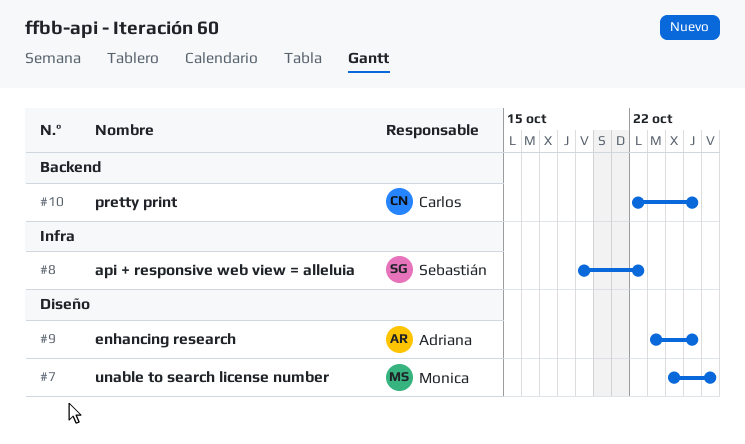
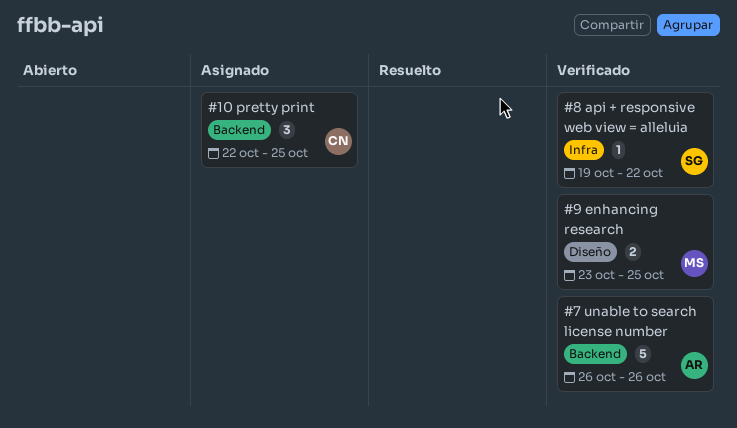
#7, owner: Monica -> Adriana
#7, label: Diseño -> Backend
#7, start: Oct 24 -> Oct 26
#9, owner: Adriana -> Monica

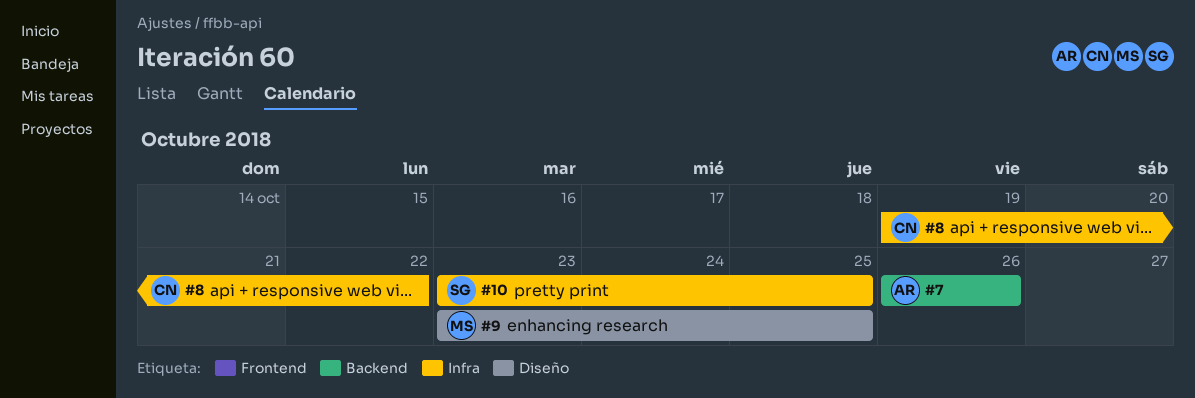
#8, owner: SG -> CN
#10, owner: CN -> SG
#10, label: Backend -> Infra
#10, start: Oct 22 -> Oct 23

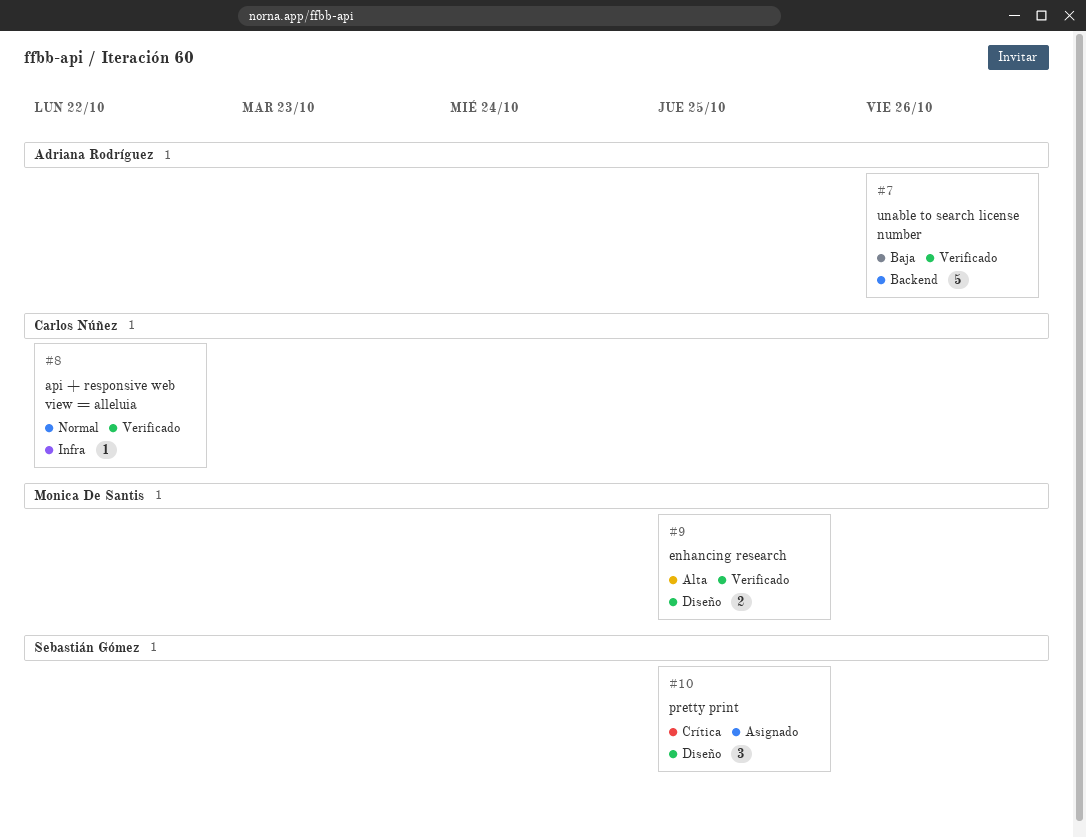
#10, label: Infra -> Diseño

